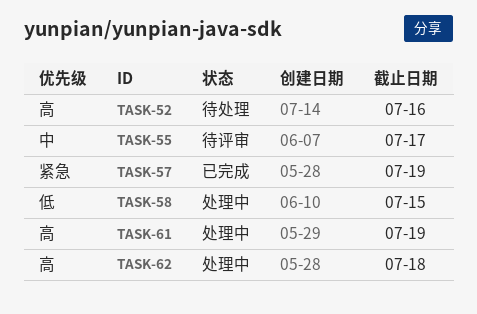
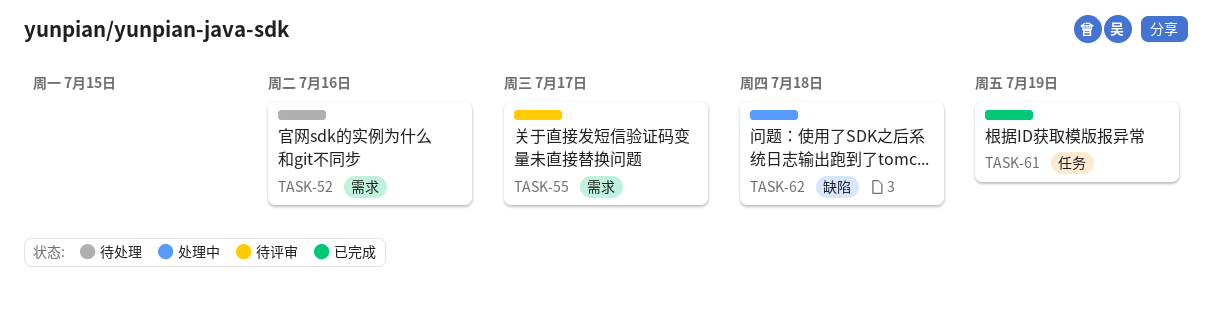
TASK-57: present -> none
TASK-58: present -> none
TASK-61, status: 处理中 -> 已完成

